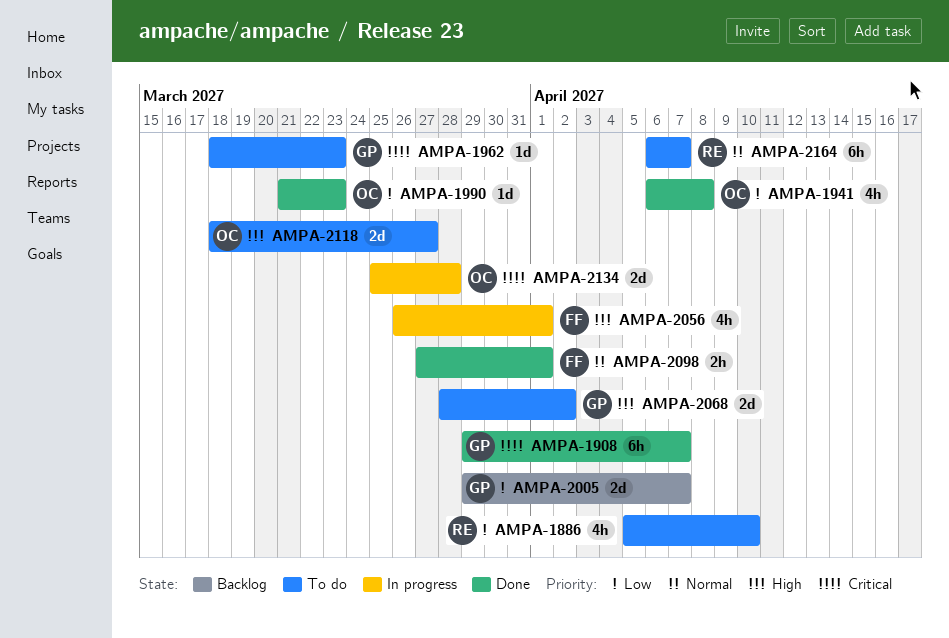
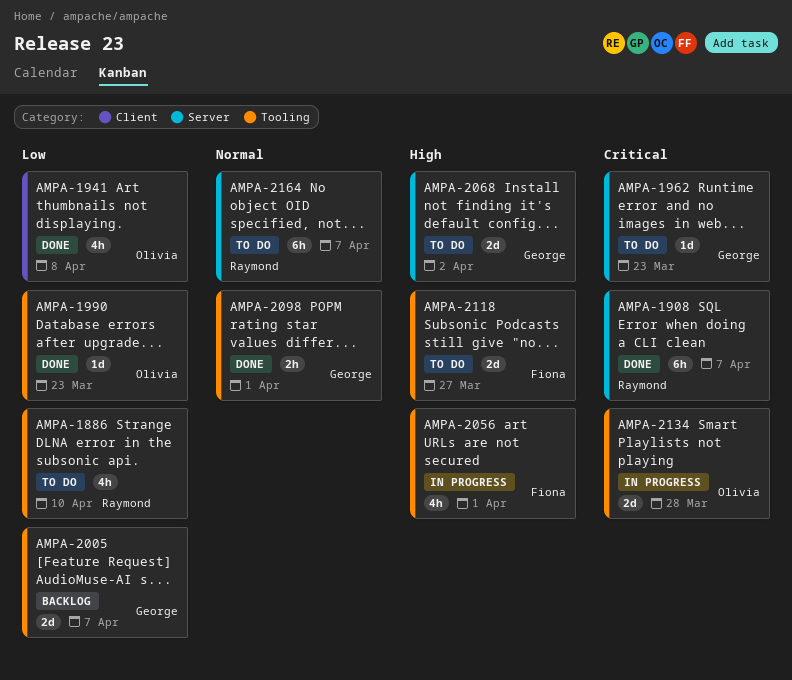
AMPA-1908, owner: George -> Raymond
AMPA-2098, owner: Fiona -> George
AMPA-2118, owner: Olivia -> Fiona

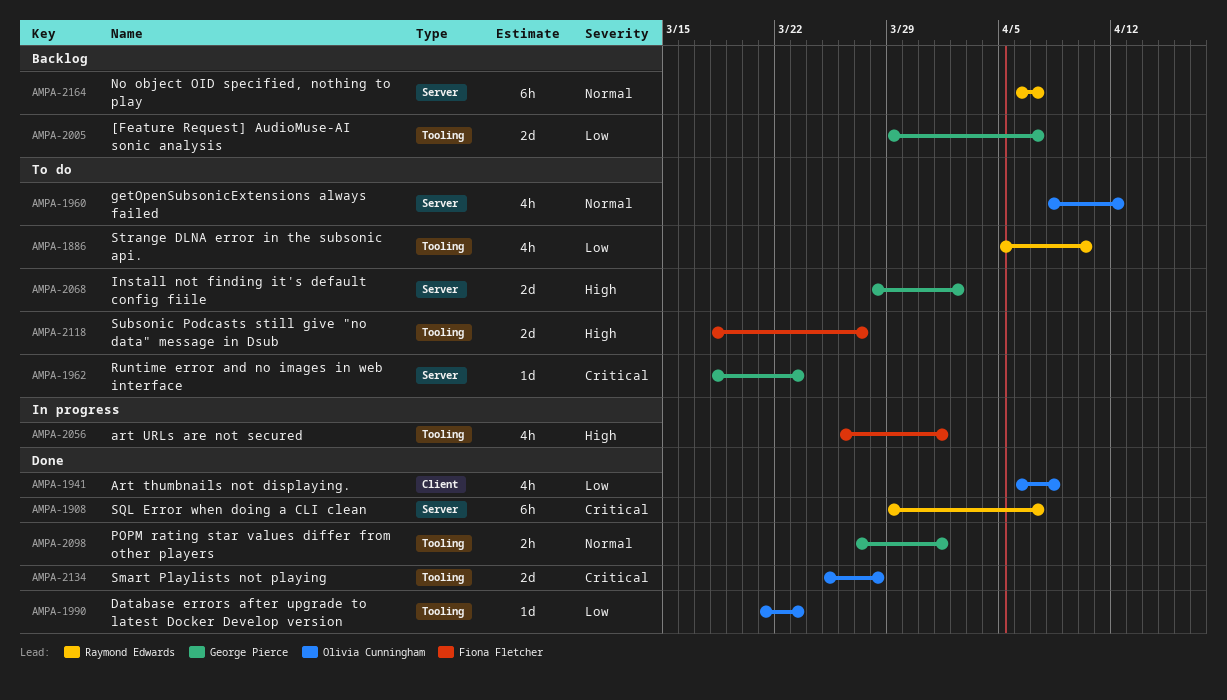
AMPA-1960: none -> present
AMPA-2134, status: In progress -> Done
AMPA-2164, status: To do -> Backlog

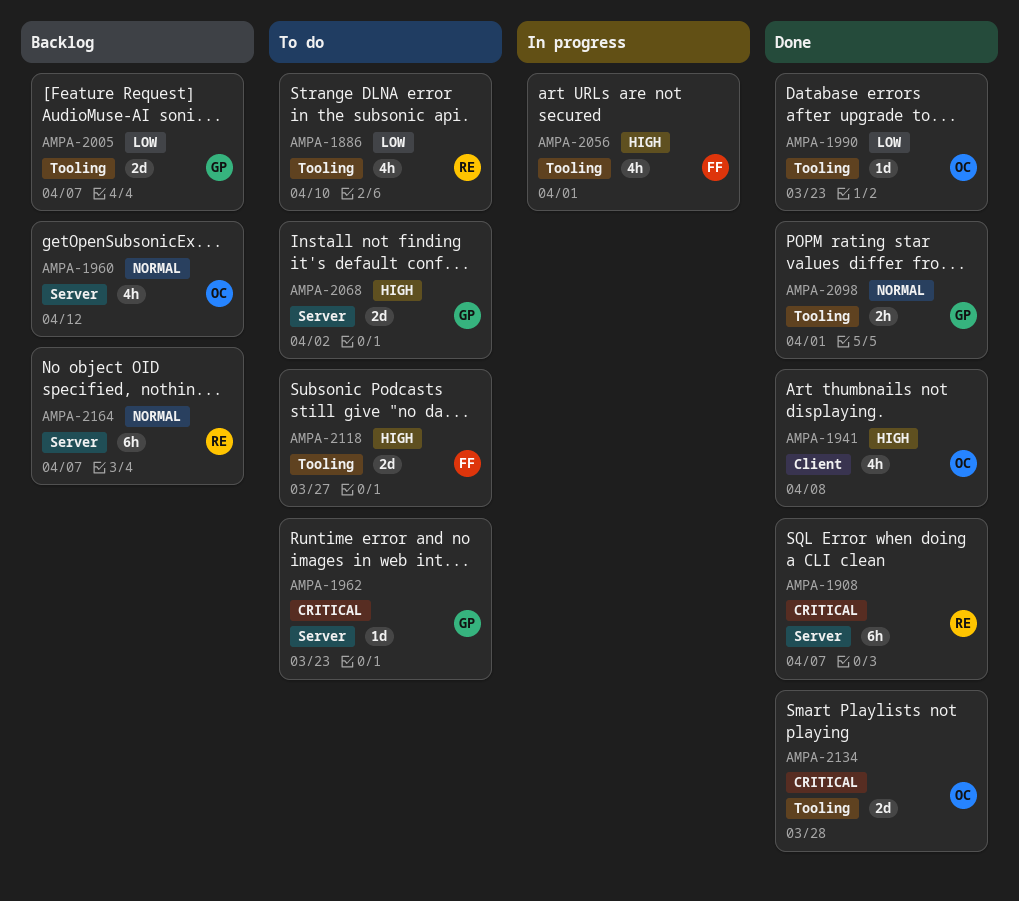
AMPA-1941, priority: Low -> High
AMPA-1960, status: To do -> Backlog

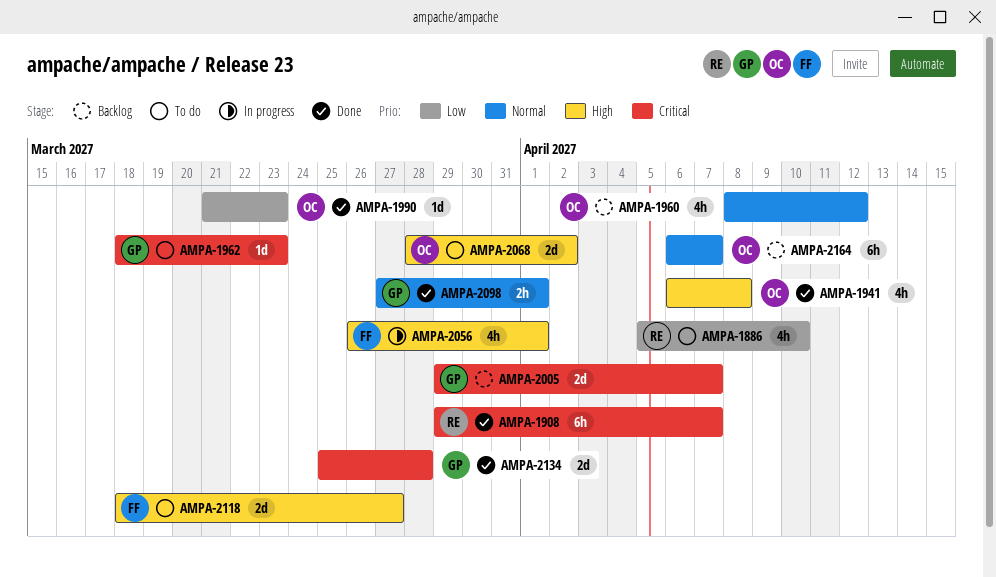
AMPA-2005, priority: Low -> Critical
AMPA-2068, owner: GP -> OC
AMPA-2134, owner: OC -> GP
AMPA-2164, owner: RE -> OC

